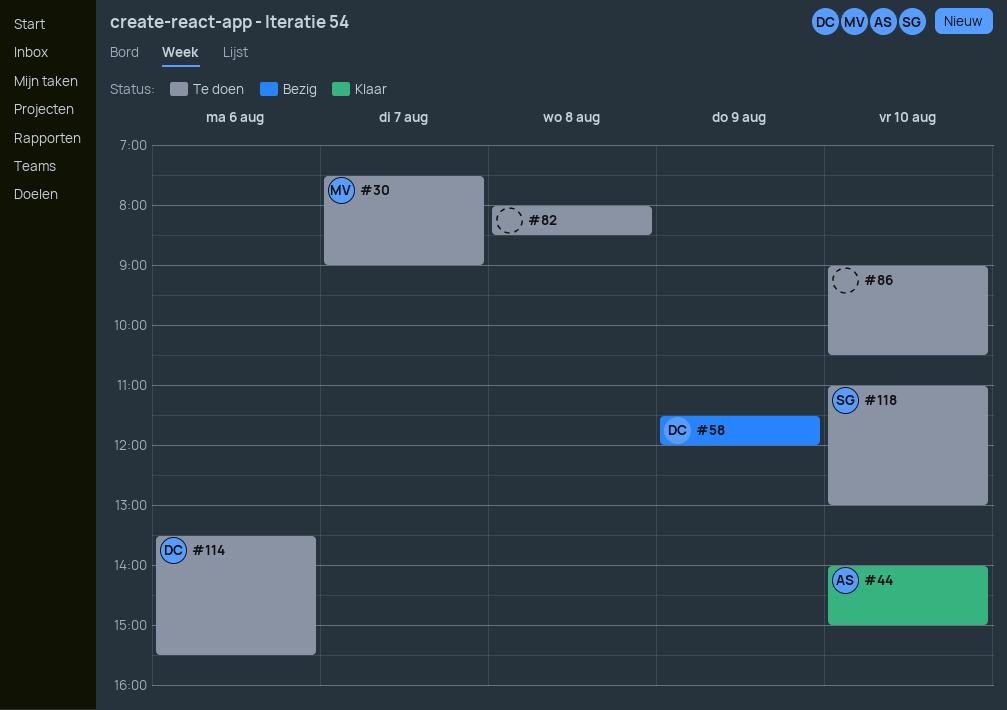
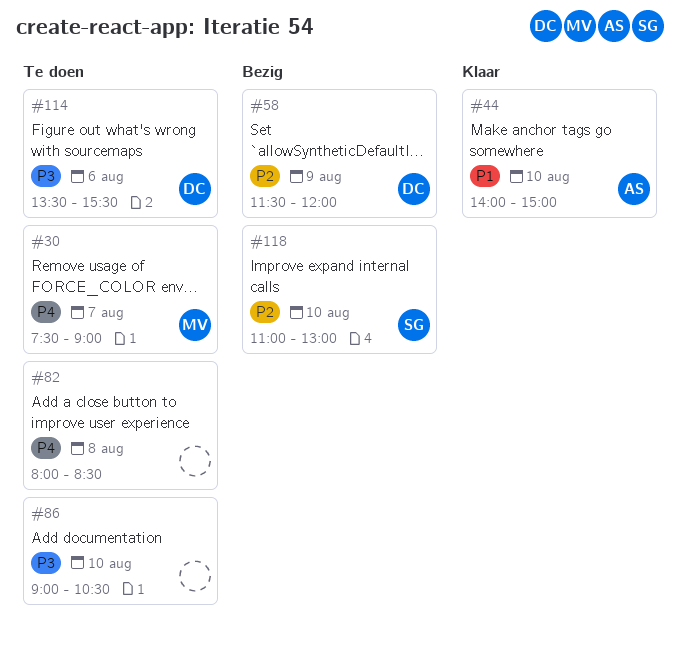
#118, status: Te doen -> Bezig

